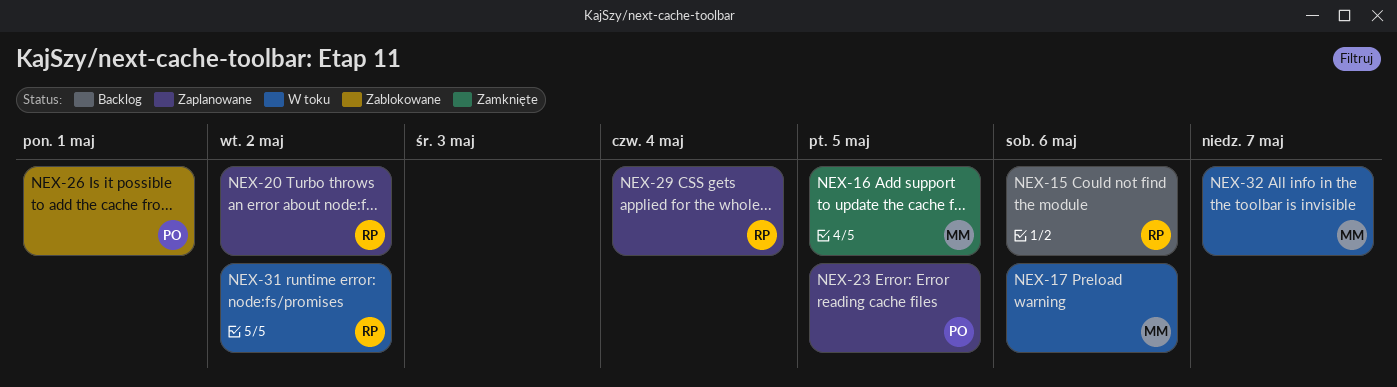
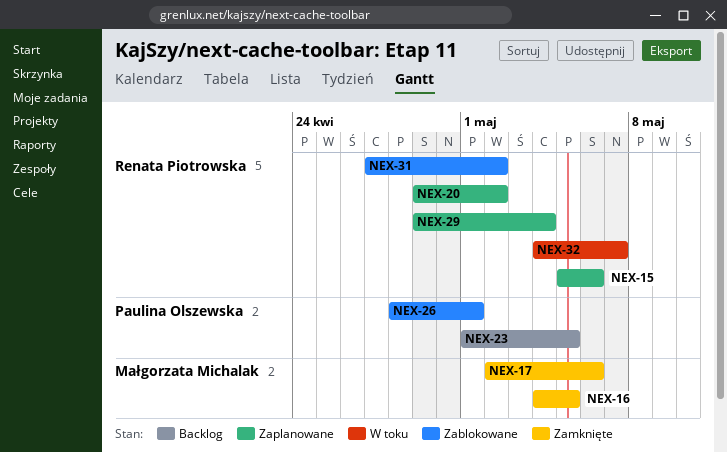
NEX-15, status: Backlog -> Zaplanowane
NEX-17, status: W toku -> Zamknięte
NEX-23, status: Zaplanowane -> Backlog
NEX-31, status: W toku -> Zablokowane
NEX-32, owner: Małgorzata Michalak -> Renata Piotrowska

